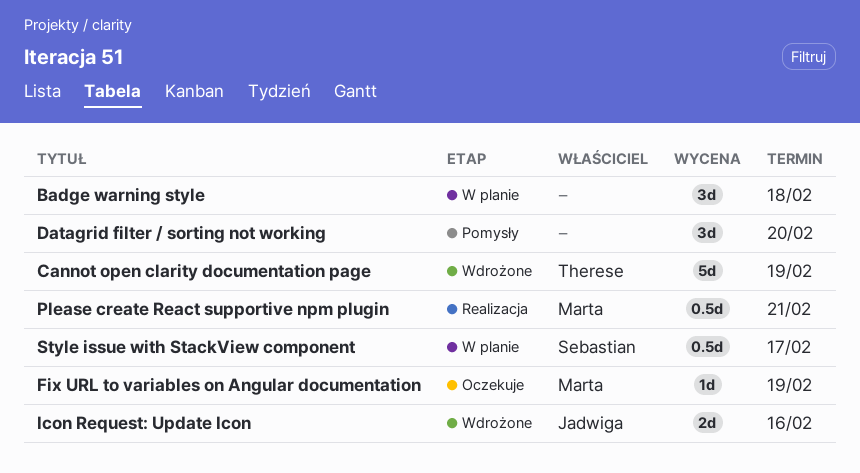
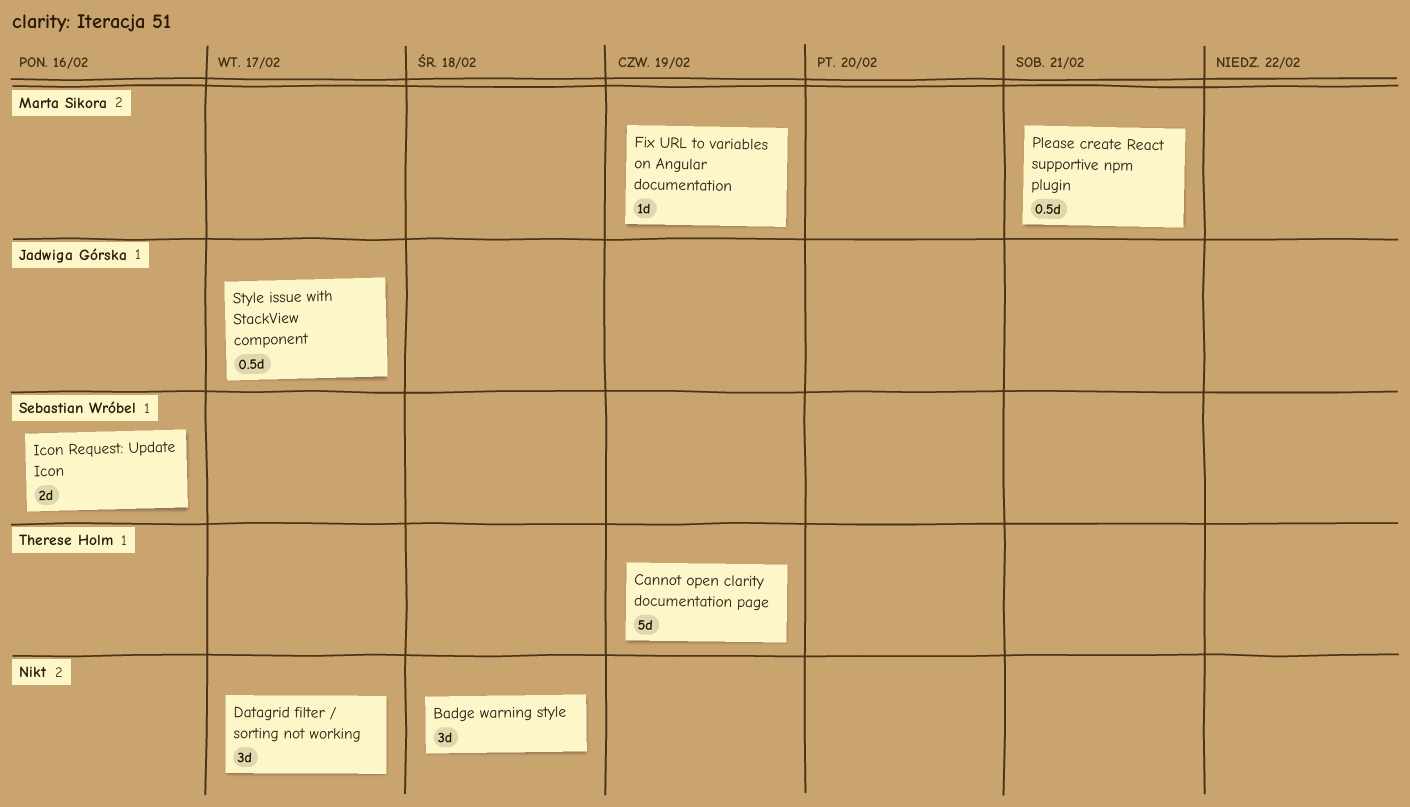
Datagrid filter / sorting not working, due: Feb 20 -> Feb 17
Icon Request: Update Icon, owner: Jadwiga Górska -> Sebastian Wróbel
Style issue with StackView component, owner: Sebastian Wróbel -> Jadwiga Górska

